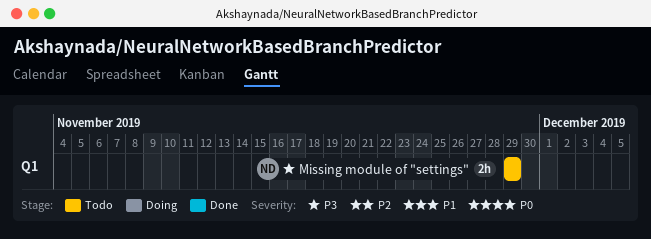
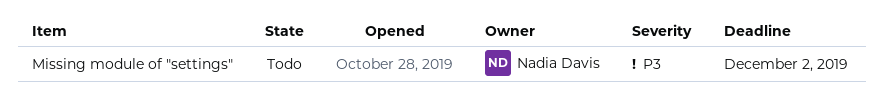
Missing module of "settings", due: Nov 29 -> Dec 2

